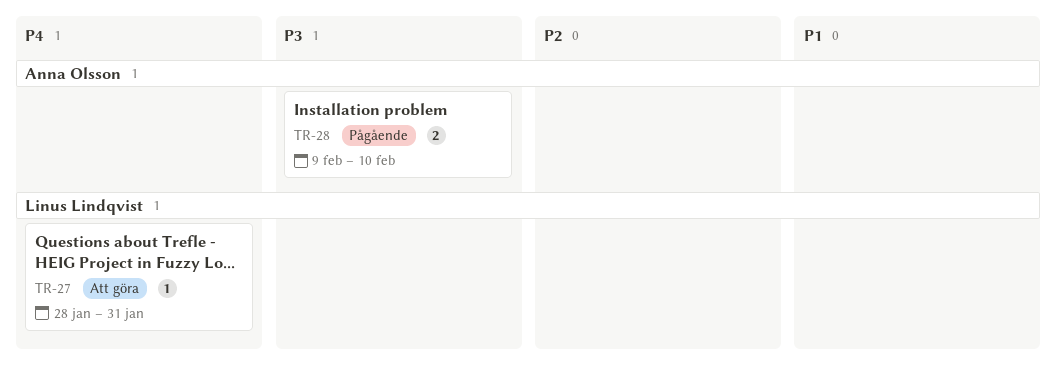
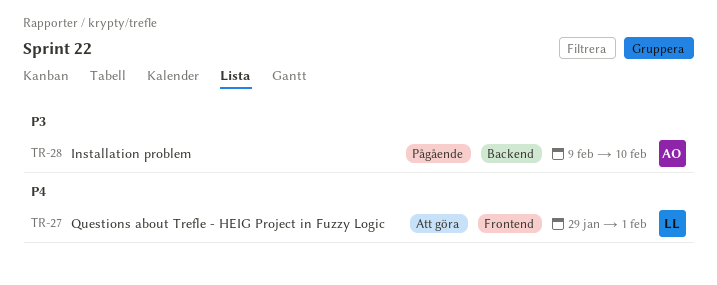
TR-27, start: Jan 28 -> Jan 29
TR-27, due: Jan 31 -> Feb 1

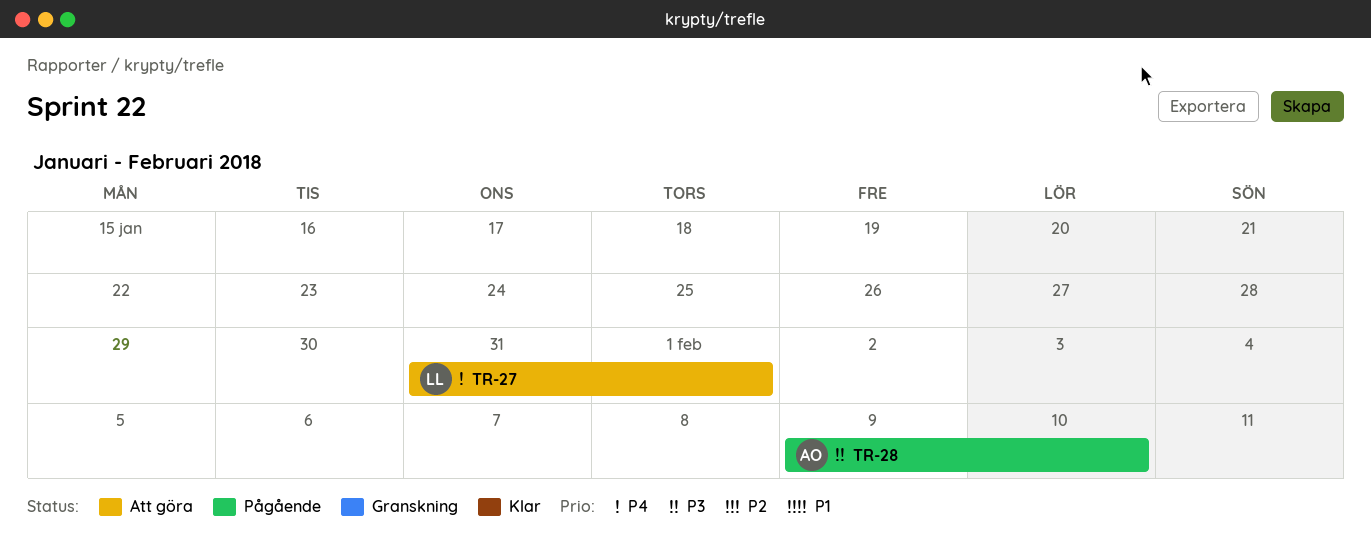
TR-27, start: Jan 29 -> Jan 31

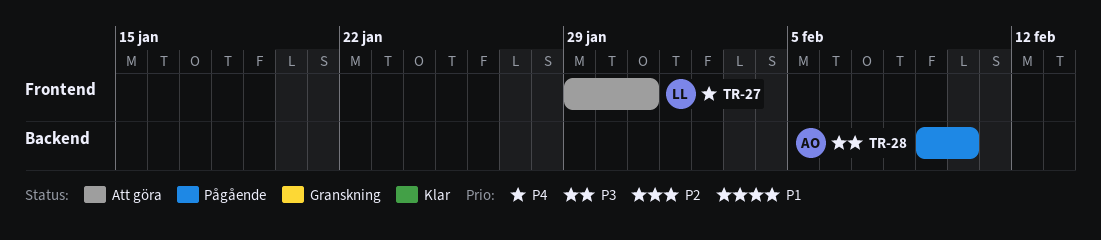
TR-27, start: Jan 31 -> Jan 29
TR-27, due: Feb 1 -> Jan 31

